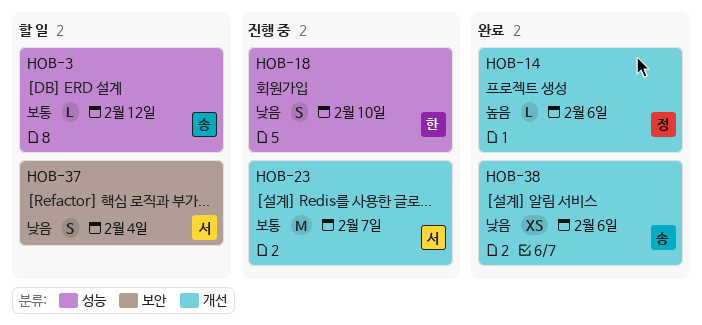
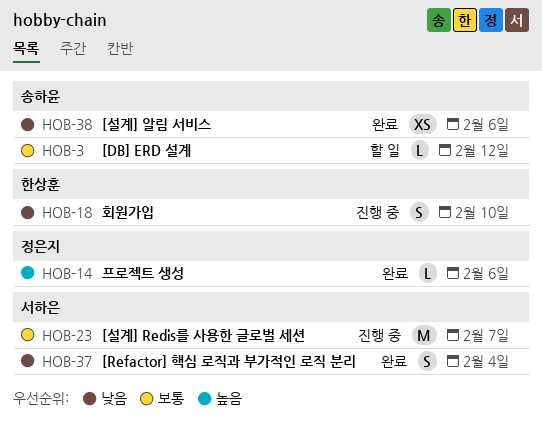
HOB-37, status: 할 일 -> 완료

